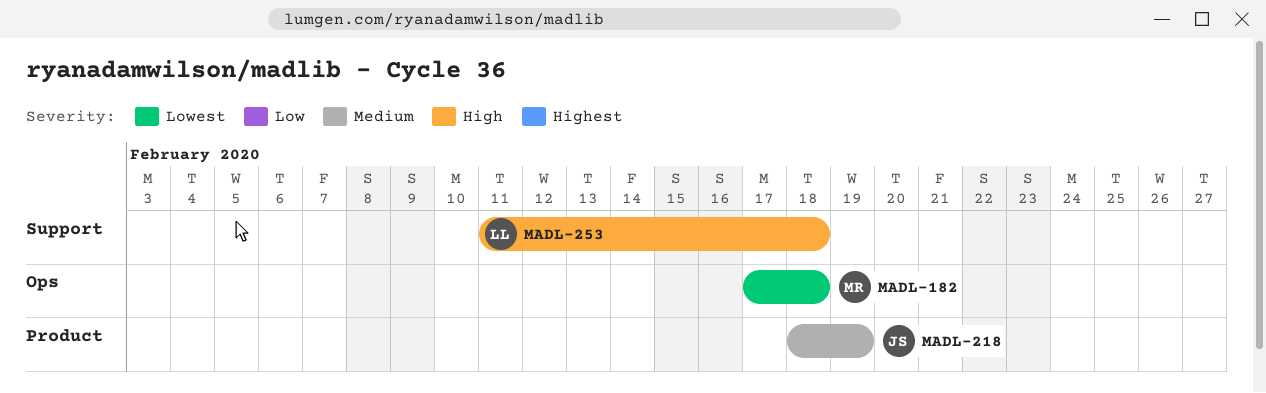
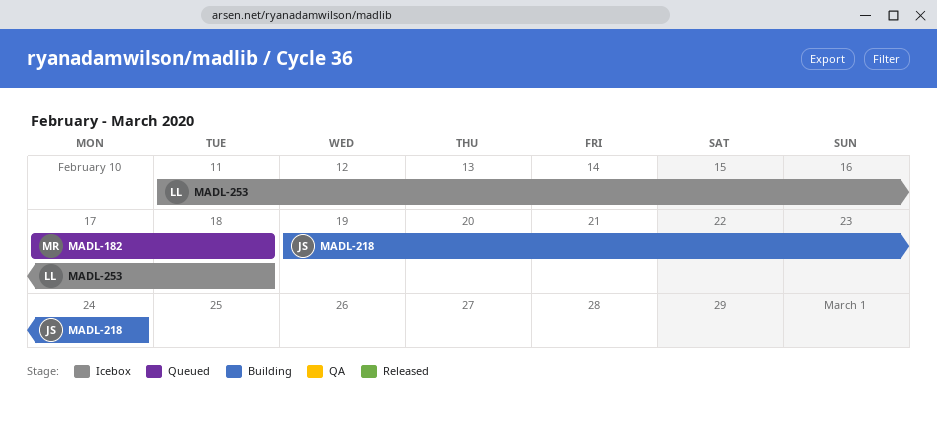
MADL-218, start: Feb 18 -> Feb 19
MADL-218, due: Feb 19 -> Feb 24

